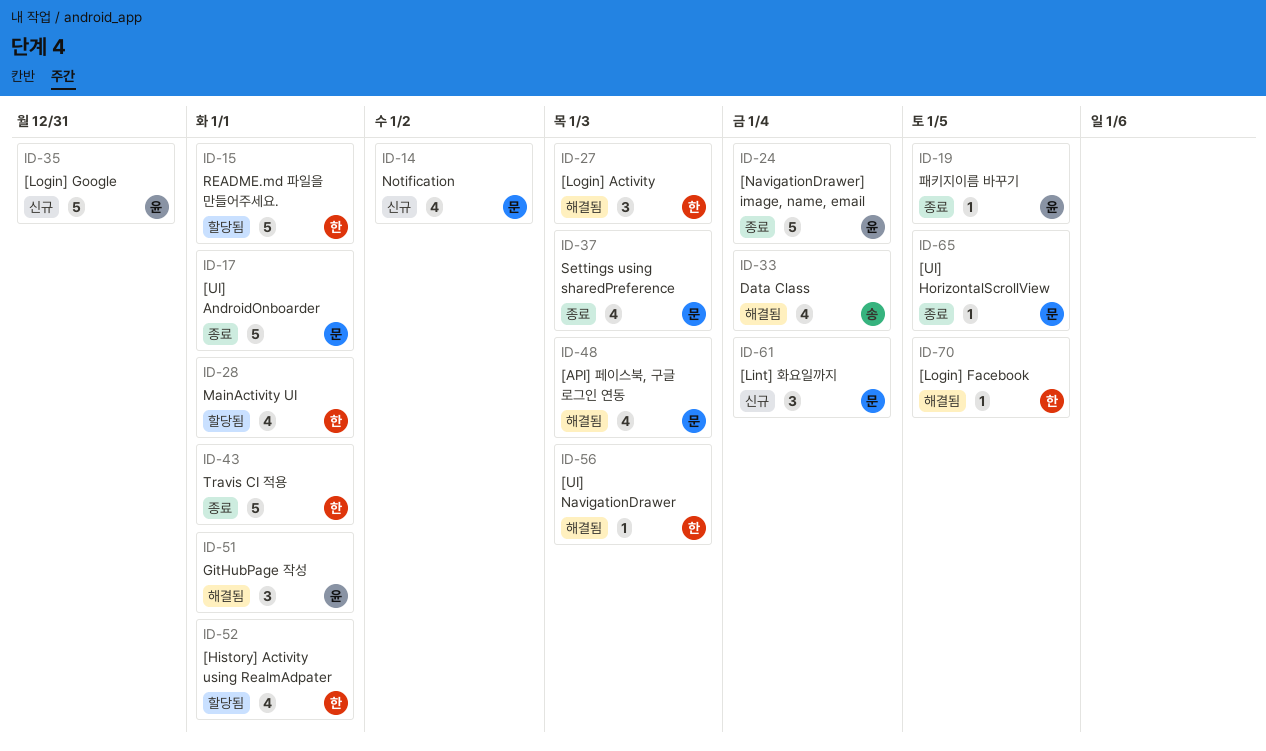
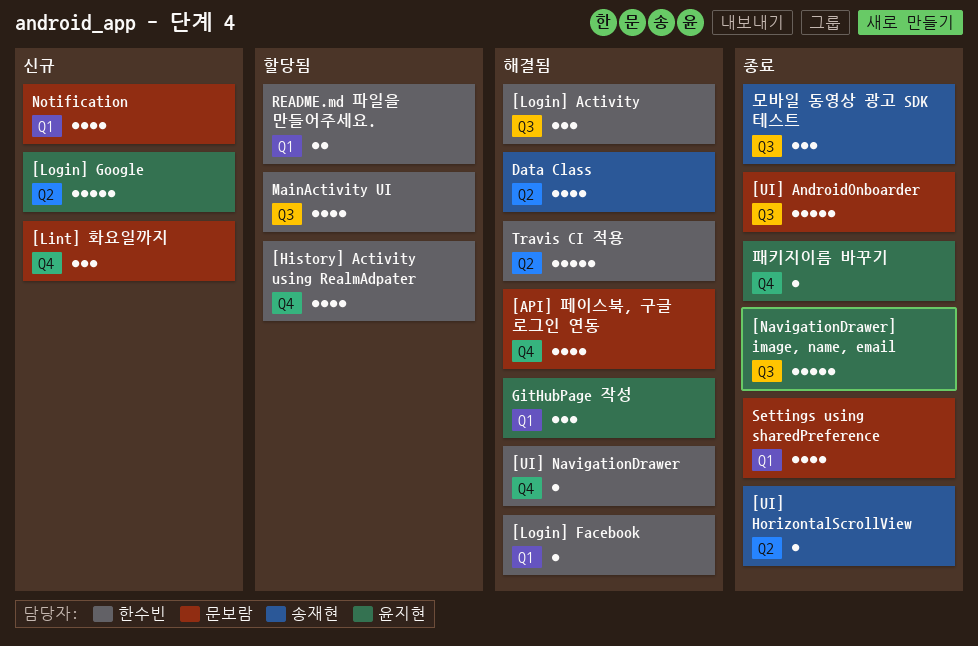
[UI] HorizontalScrollView, owner: 문보람 -> 송재현
README.md 파일을 만들어주세요., estimate: 5 -> 2
Travis CI 적용, status: 종료 -> 해결됨
모바일 동영상 광고 SDK 테스트: none -> present

